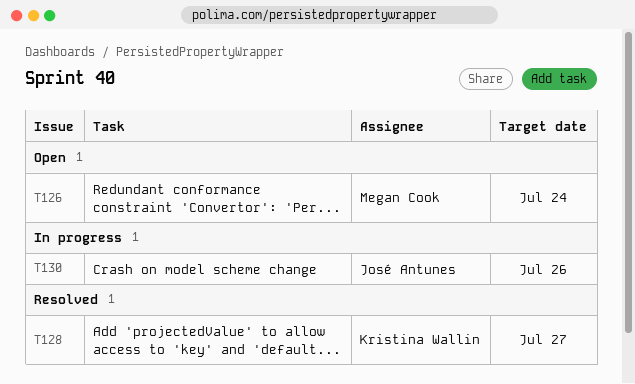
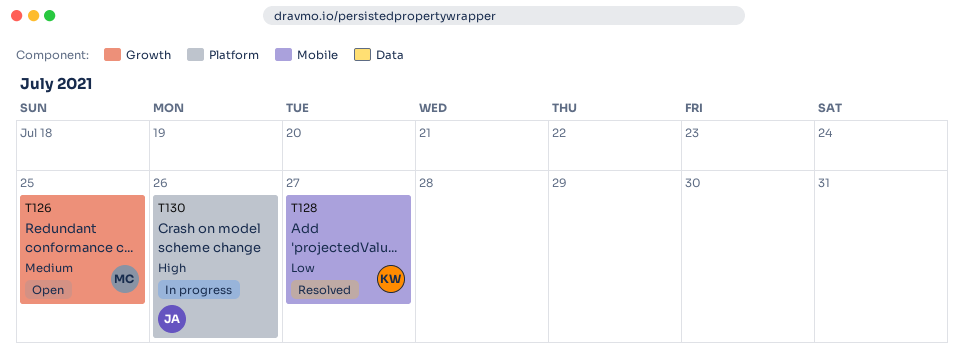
T126, due: Jul 24 -> Jul 25

